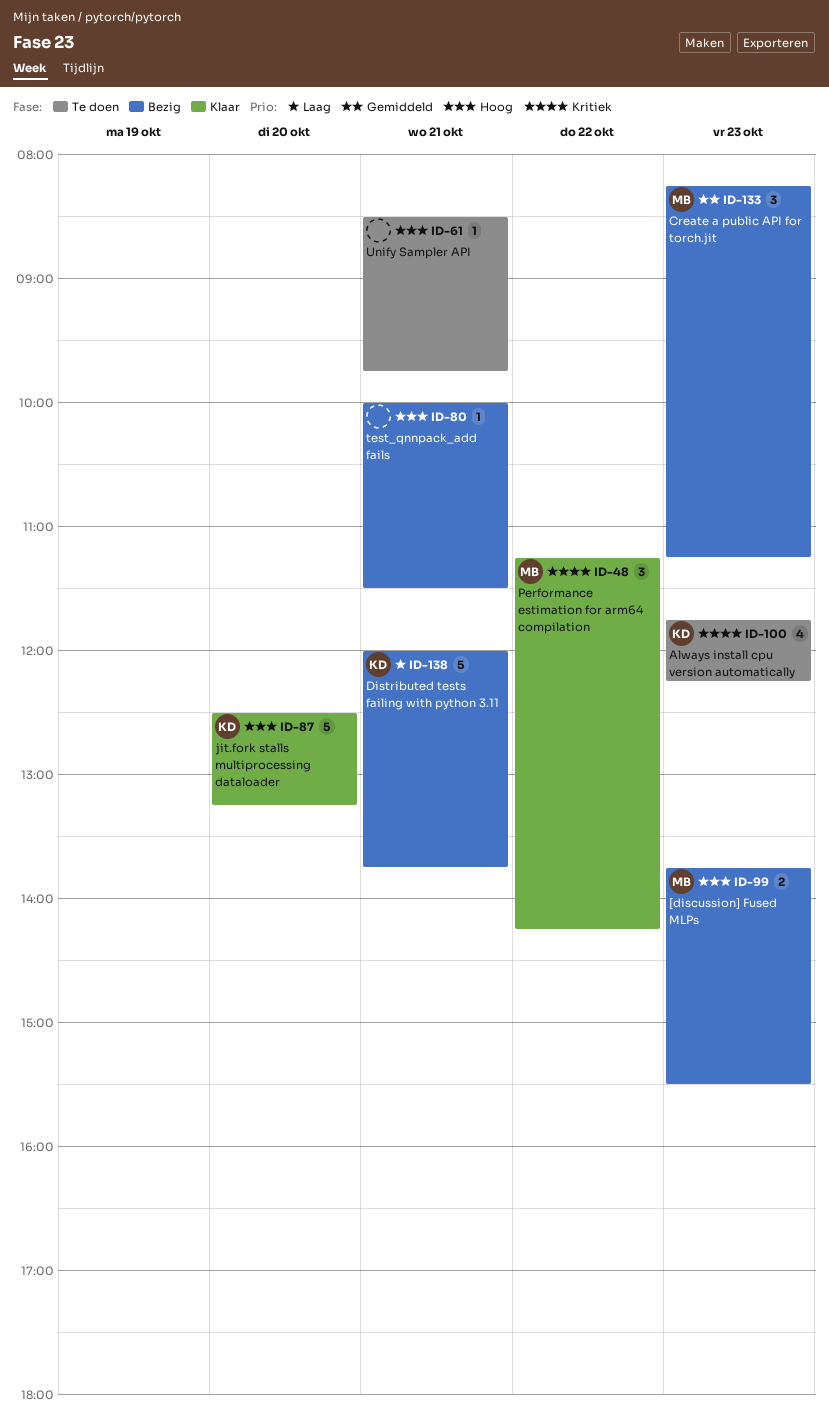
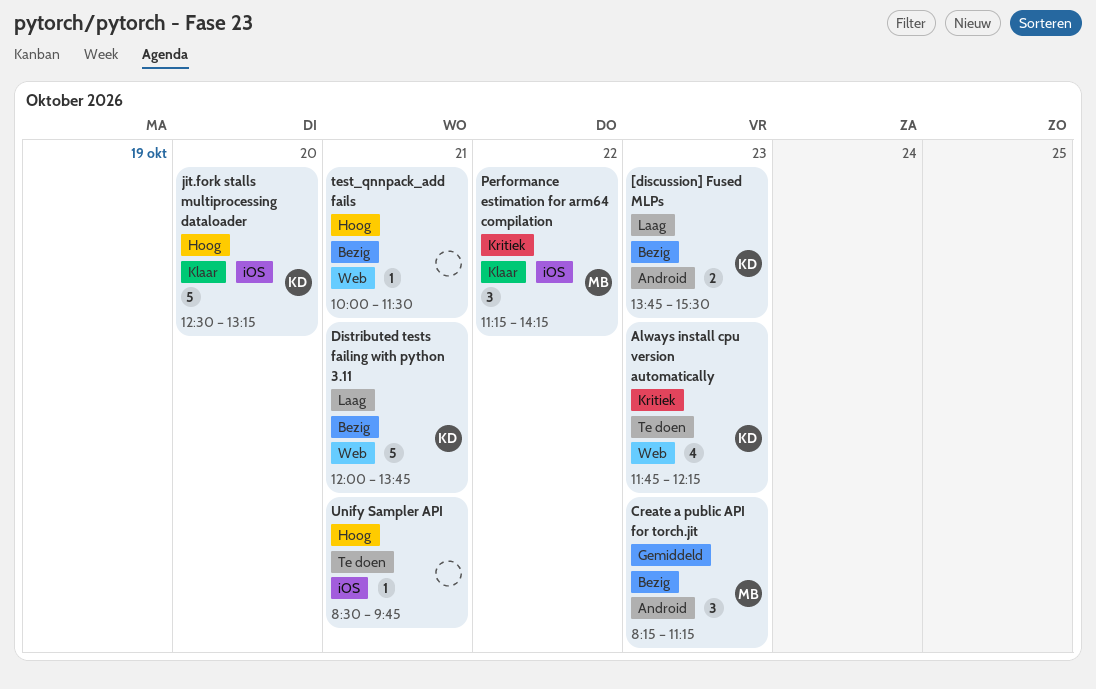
[discussion] Fused MLPs, owner: MB -> KD
[discussion] Fused MLPs, priority: Hoog -> Laag

